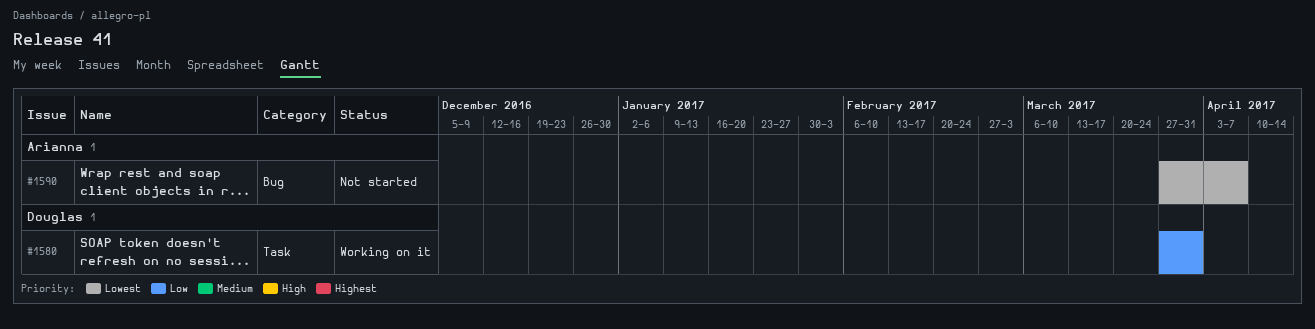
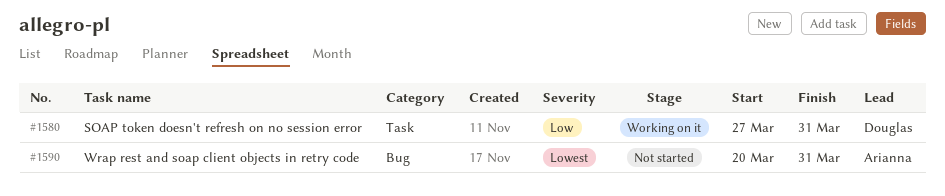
#1590, start: Mar 27 -> Mar 20
#1590, due: Apr 7 -> Mar 31

